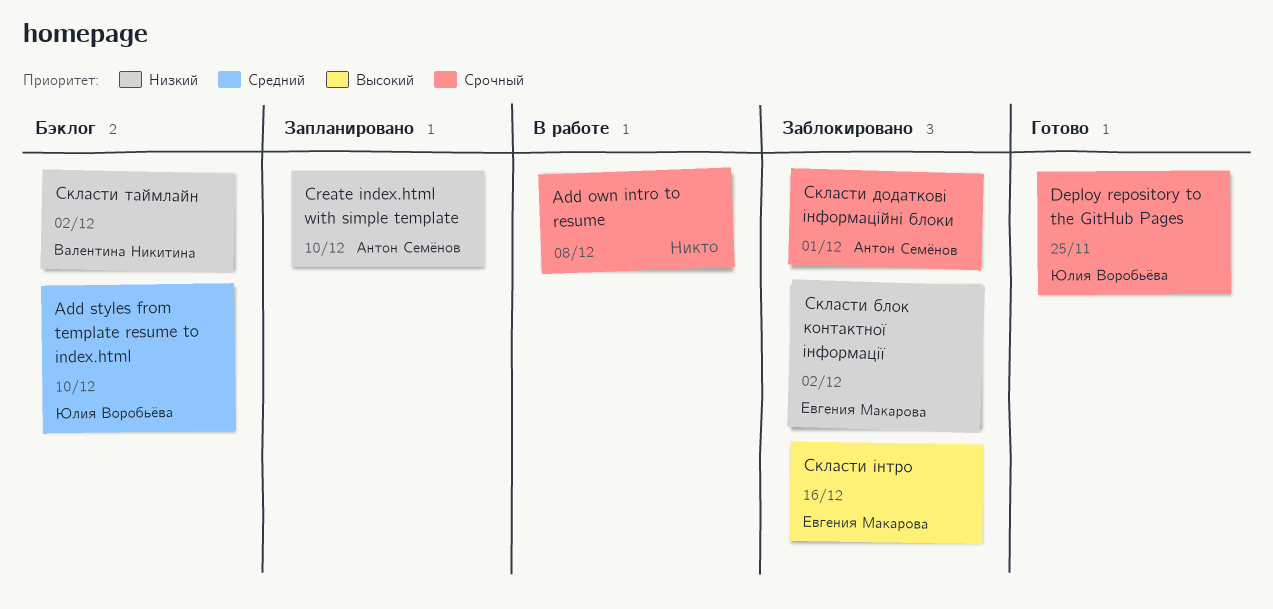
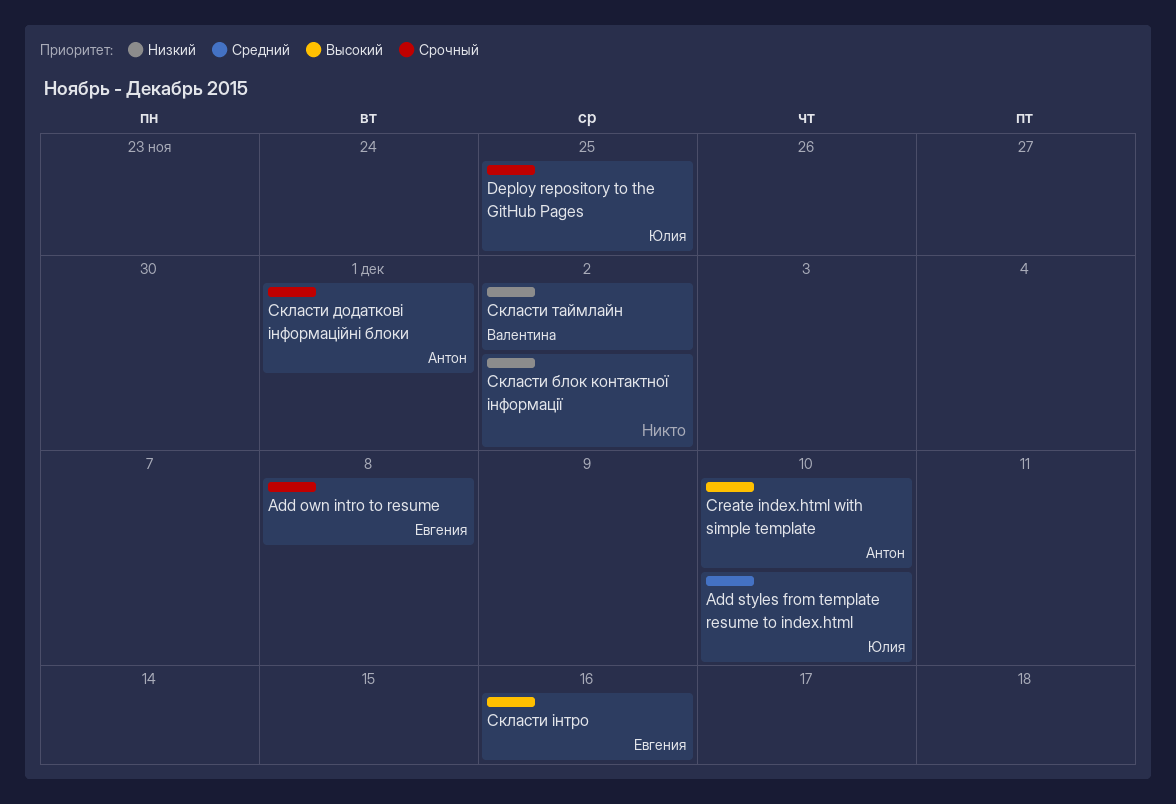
Add own intro to resume, owner: none -> Евгения Макарова
Create index.html with simple template, priority: Низкий -> Высокий
Скласти блок контактної інформації, owner: Евгения Макарова -> none

